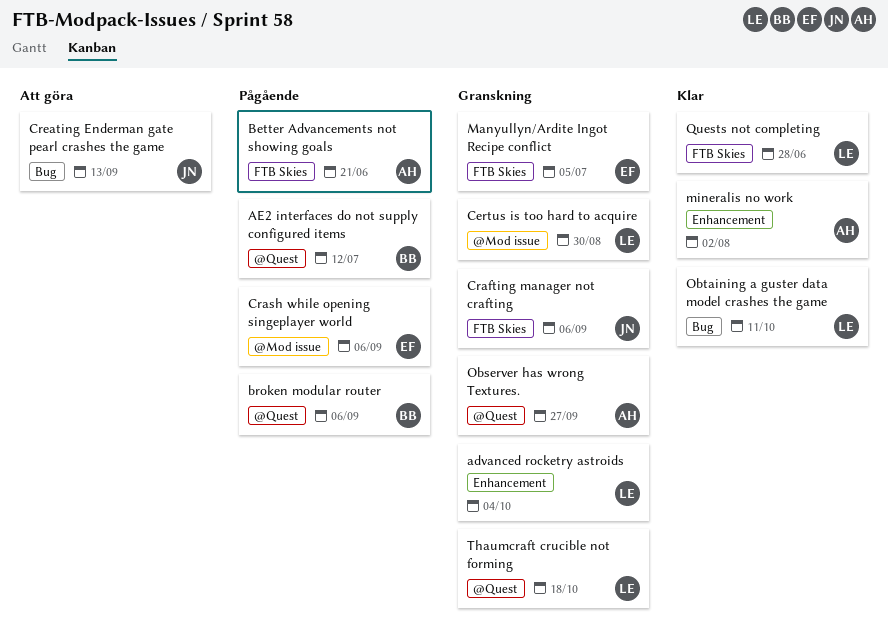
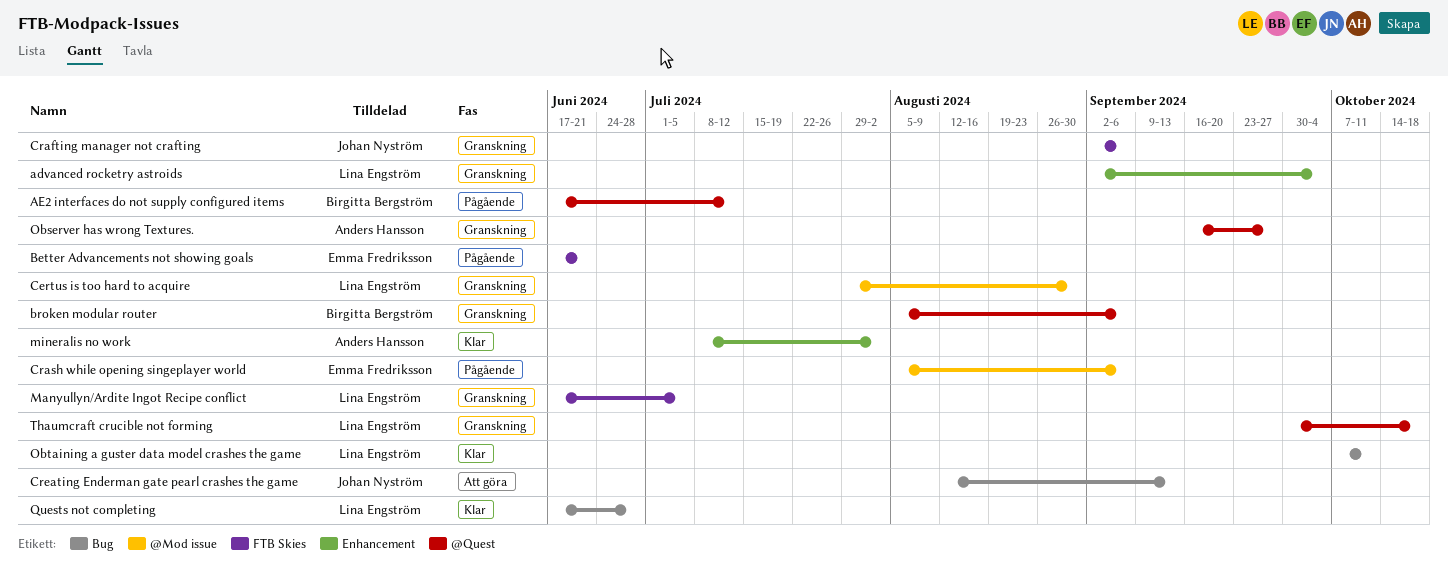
Better Advancements not showing goals, owner: Anders Hansson -> Emma Fredriksson
broken modular router, status: Pågående -> Granskning
Manyullyn/Ardite Ingot Recipe conflict, owner: Emma Fredriksson -> Lina Engström
Quests not completing, label: FTB Skies -> Bug

